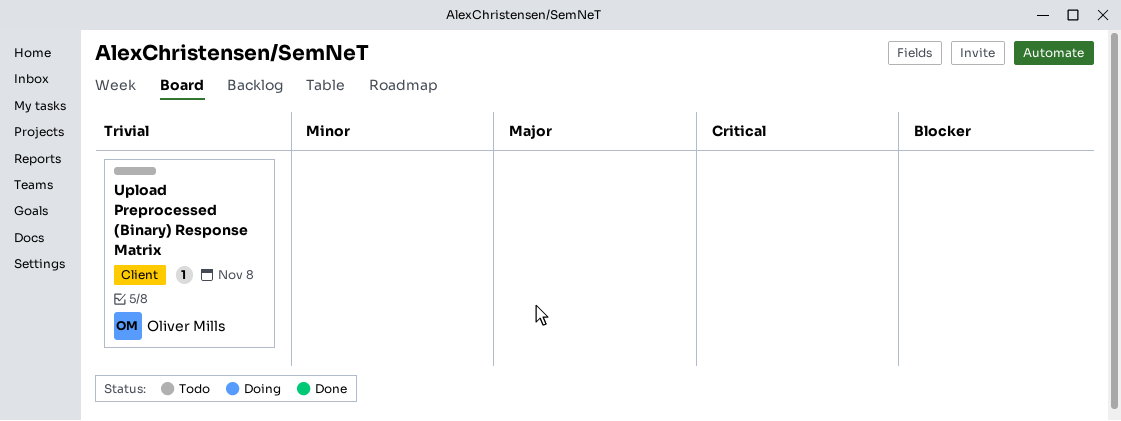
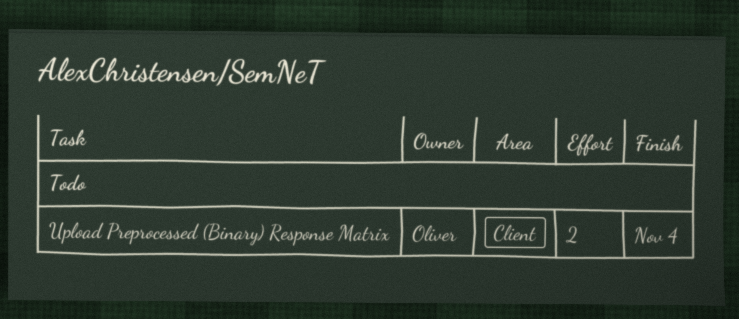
Upload Preprocessed (Binary) Response Matrix, estimate: 1 -> 2
Upload Preprocessed (Binary) Response Matrix, due: Nov 8 -> Nov 4

